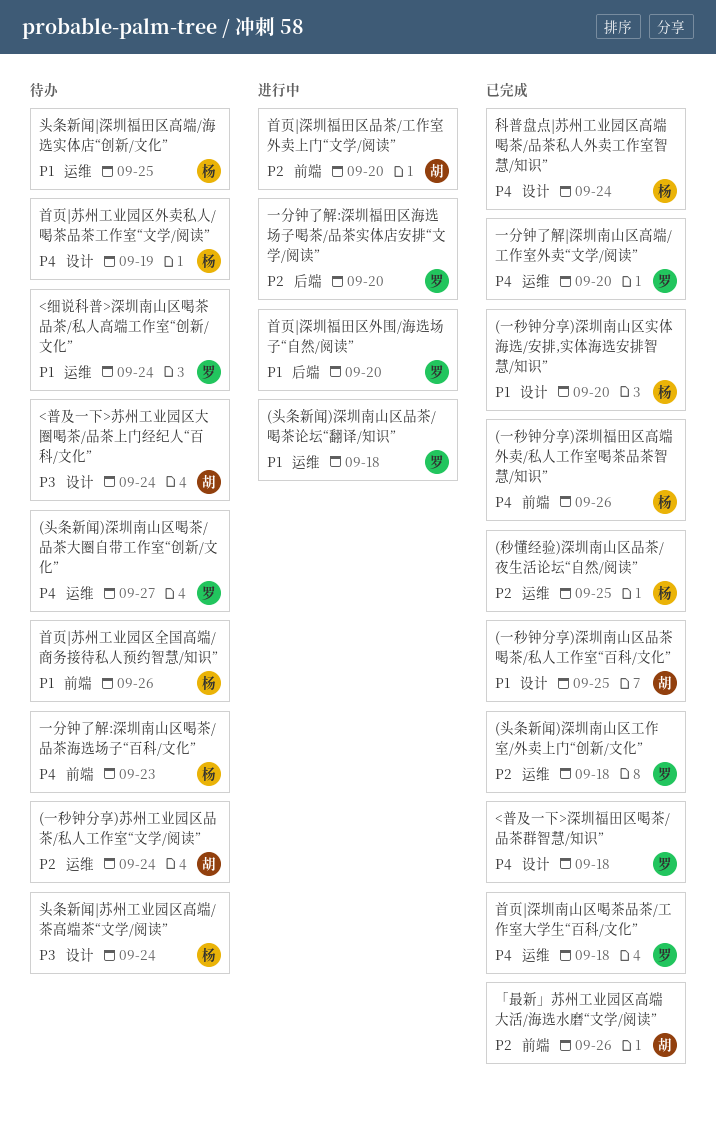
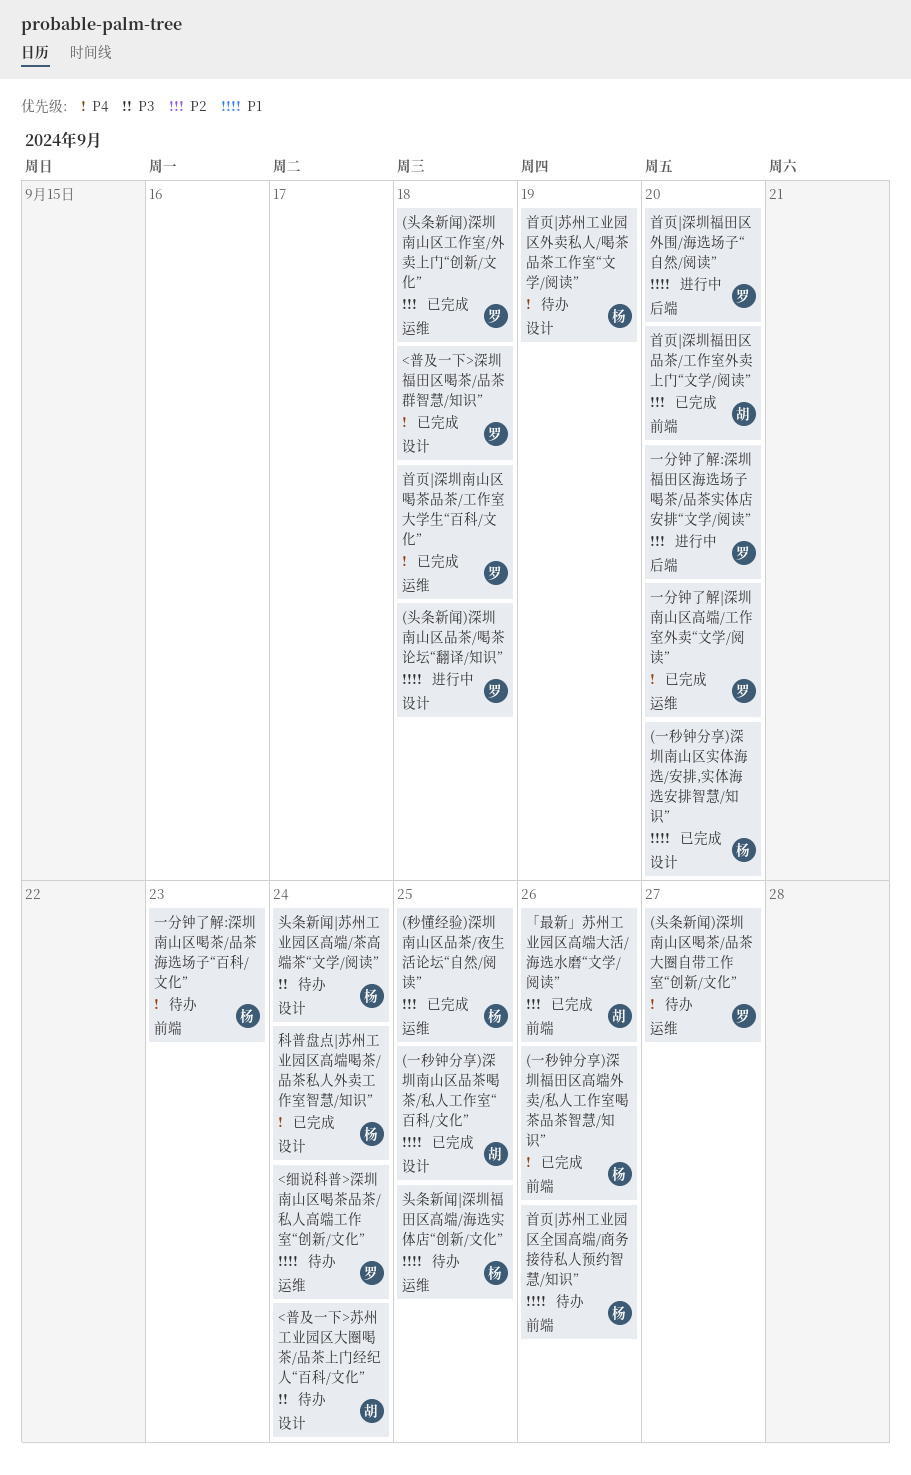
(一秒钟分享)苏州工业园区品茶/私人工作室“文学/阅读”: present -> none
(头条新闻)深圳南山区品茶/喝茶论坛“翻译/知识”, label: 运维 -> 设计
首页|深圳福田区品茶/工作室外卖上门“文学/阅读”, status: 进行中 -> 已完成

